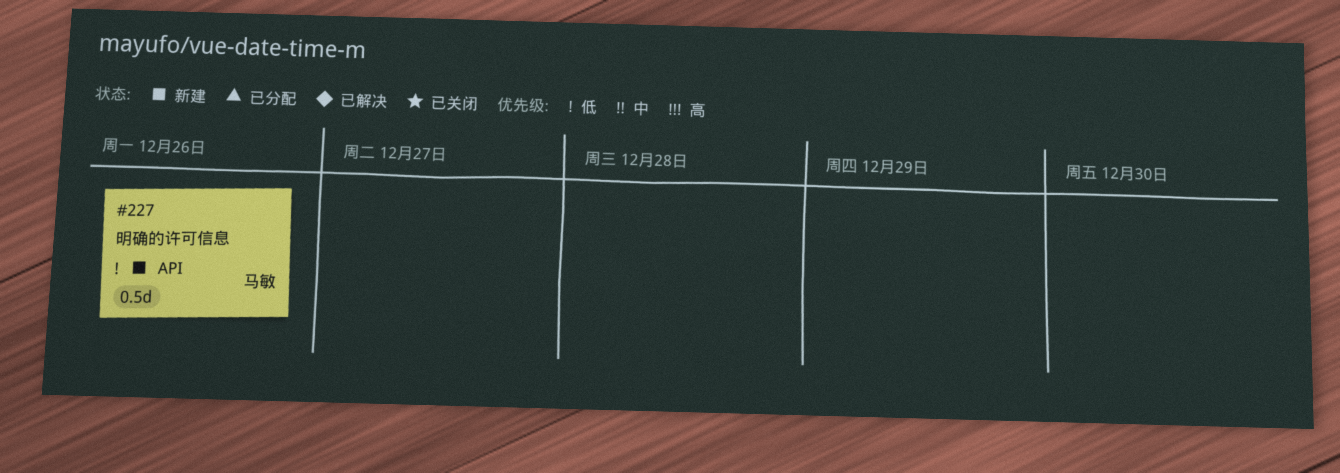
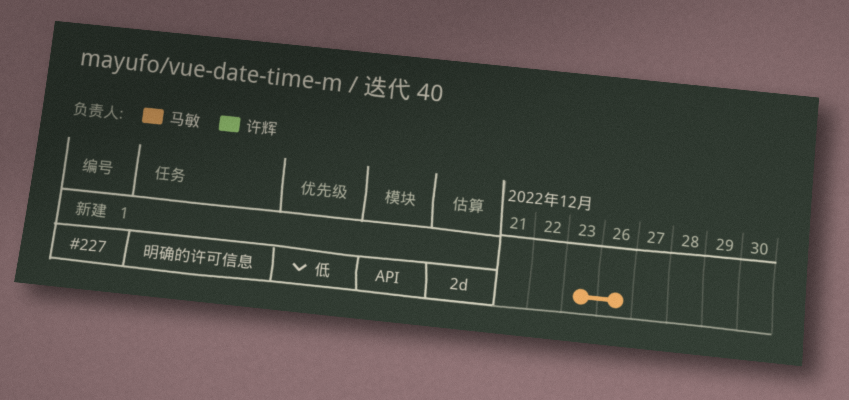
#227, estimate: 0.5d -> 2d

